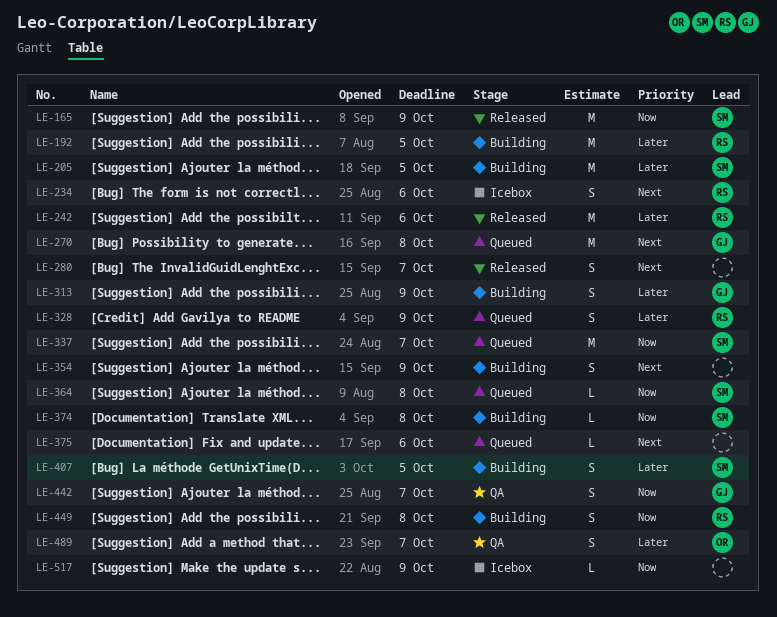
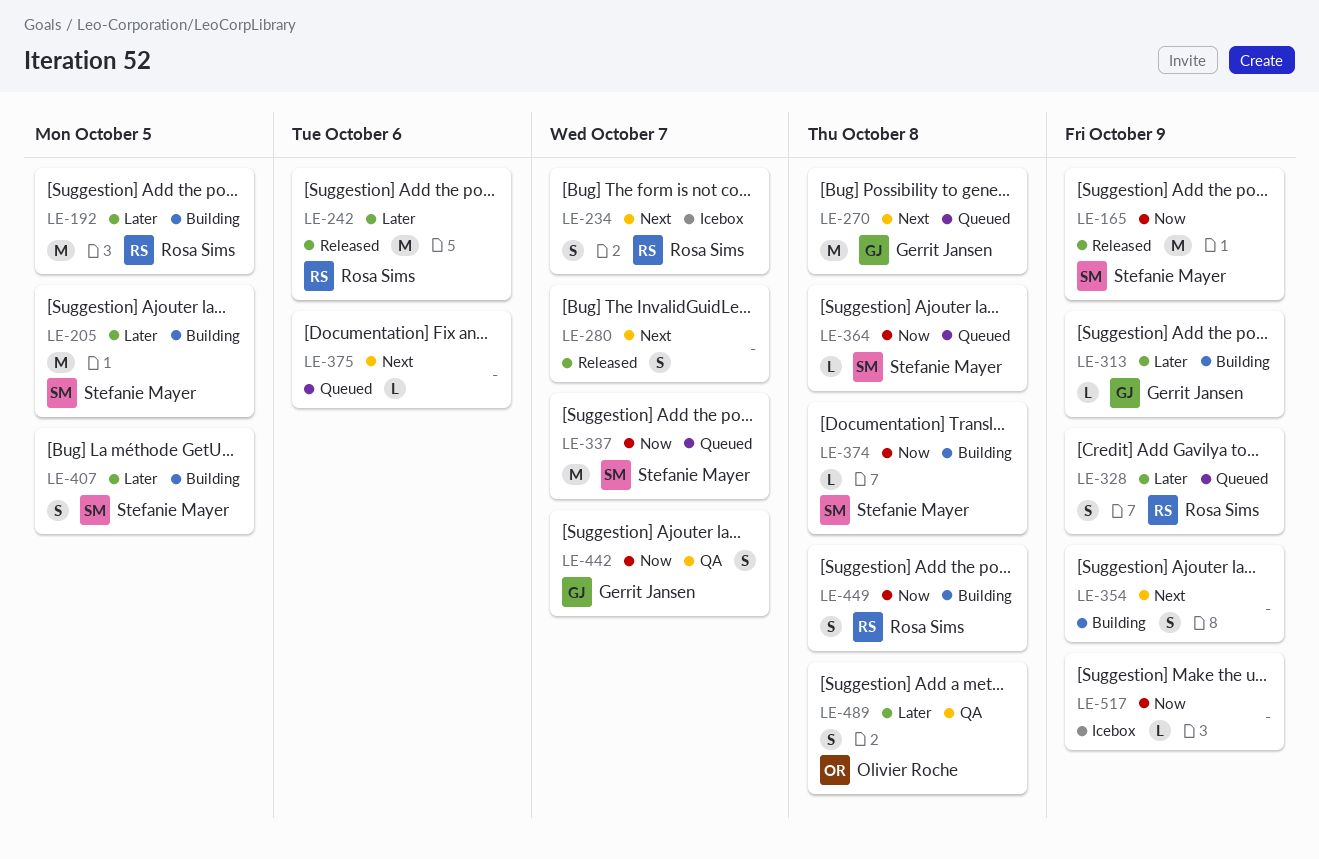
LE-234, due: Oct 6 -> Oct 7
LE-313, estimate: S -> L
LE-489, due: Oct 7 -> Oct 8

